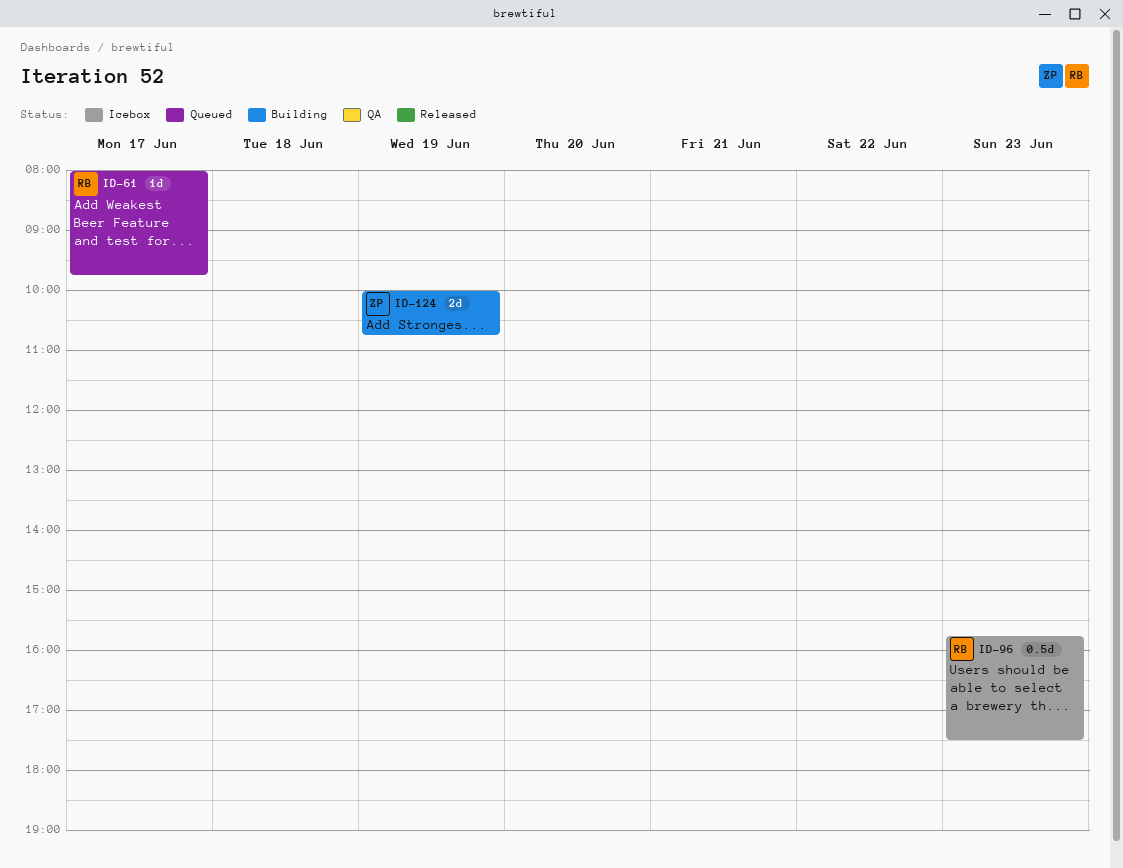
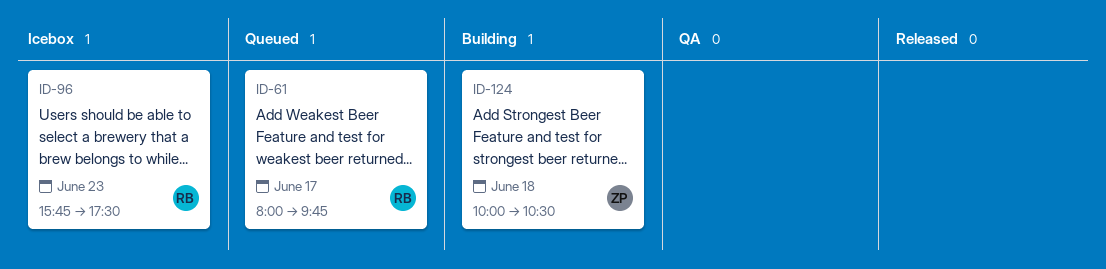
ID-124, day: Jun 19 -> Jun 18
ID-124, ends: 10:45 -> 10:30

